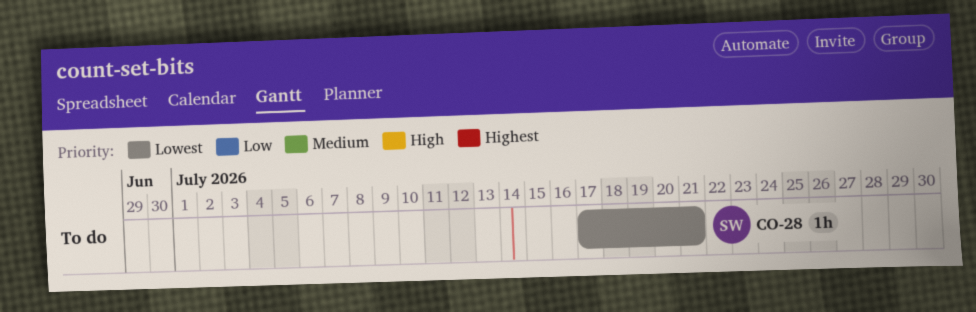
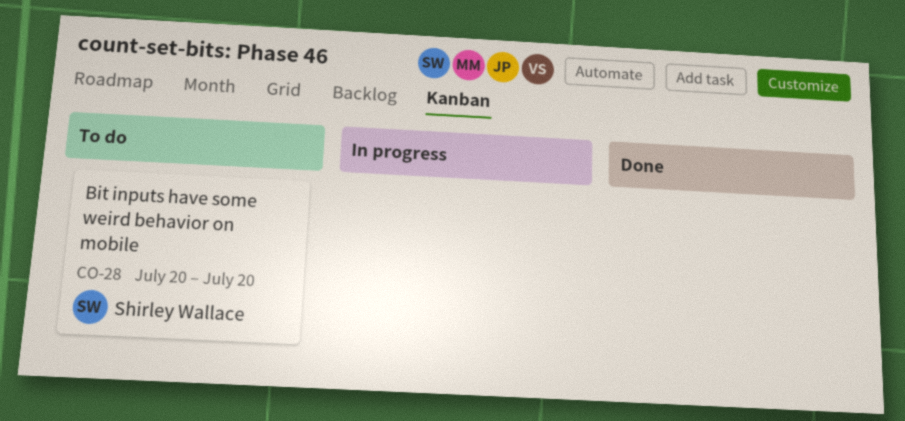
CO-28, start: Jul 17 -> Jul 20
CO-28, due: Jul 21 -> Jul 20

